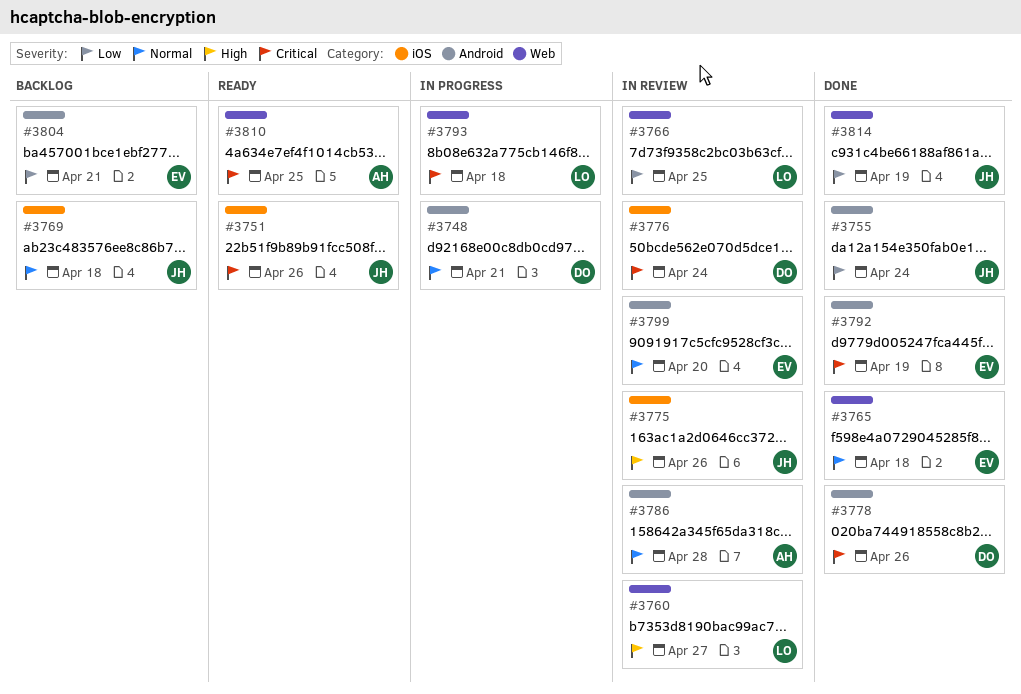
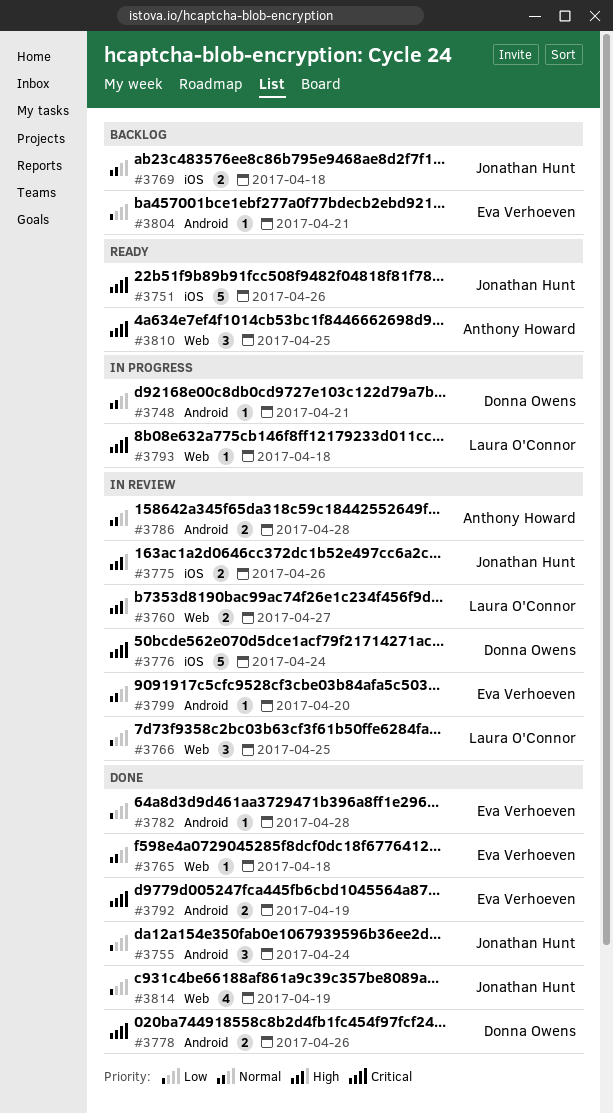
#3782: none -> present

